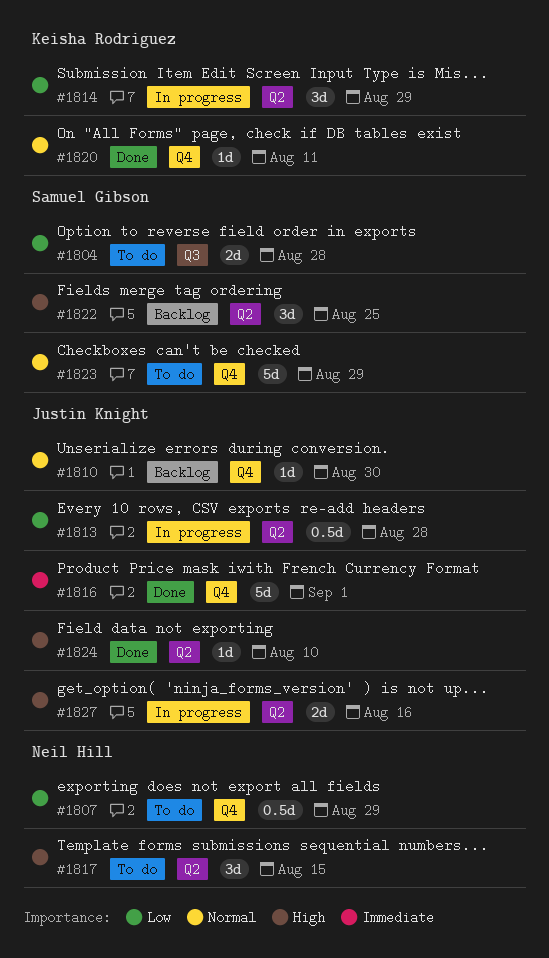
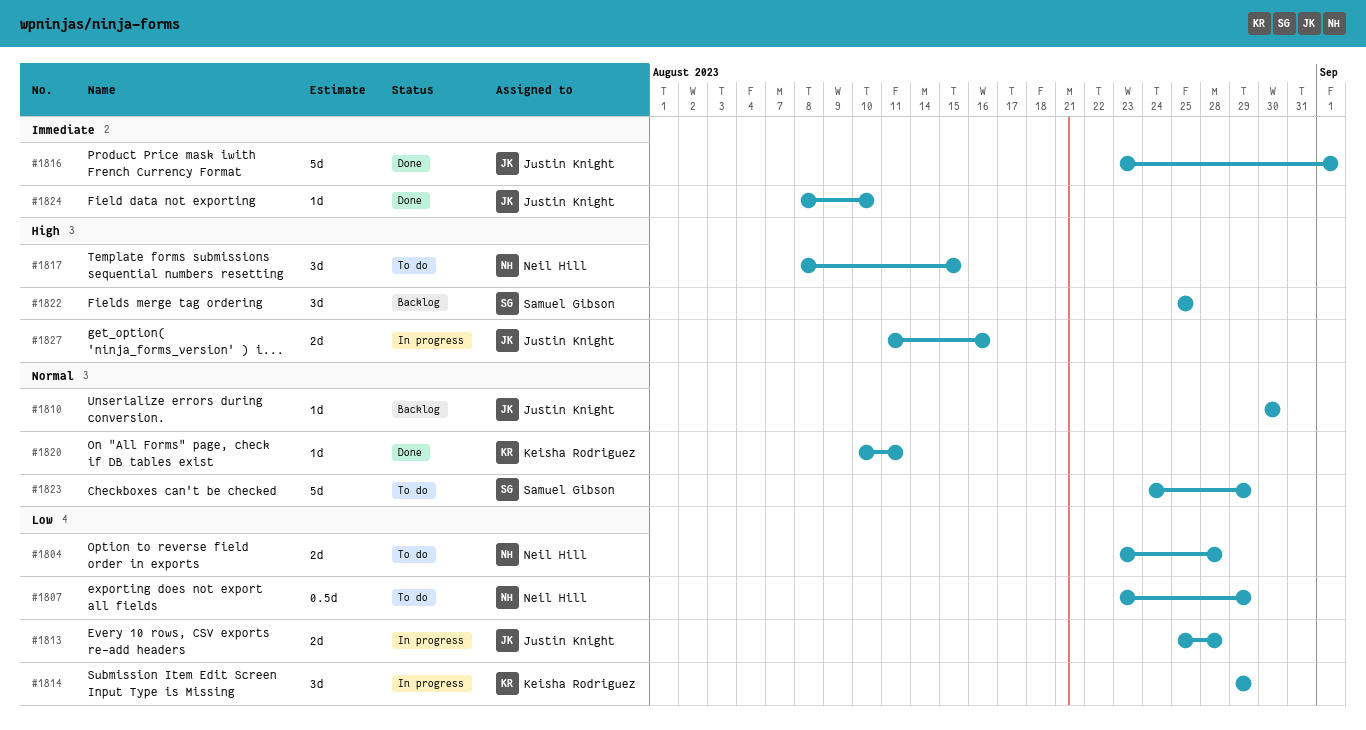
#1804, owner: Samuel Gibson -> Neil Hill
#1813, estimate: 0.5d -> 2d
#1824, priority: High -> Immediate

